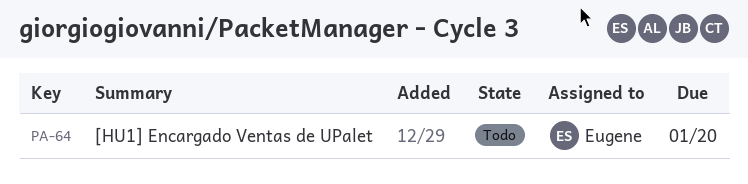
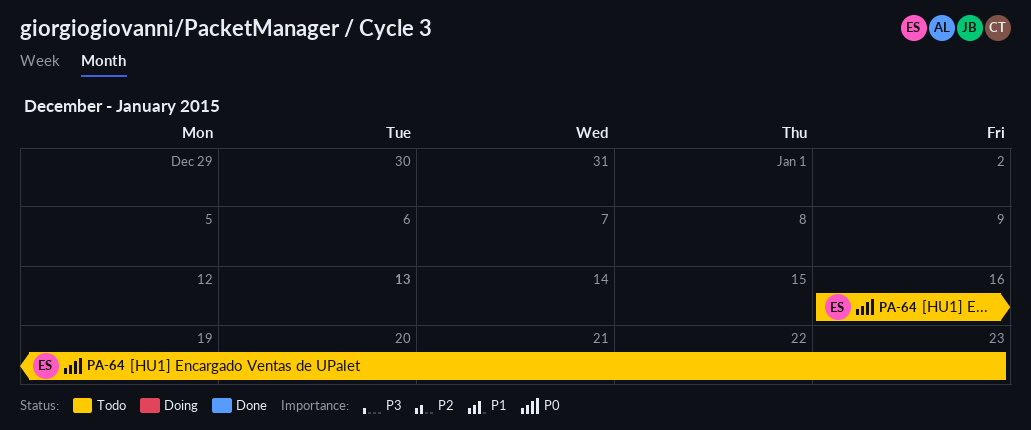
PA-64, due: Jan 20 -> Jan 23

